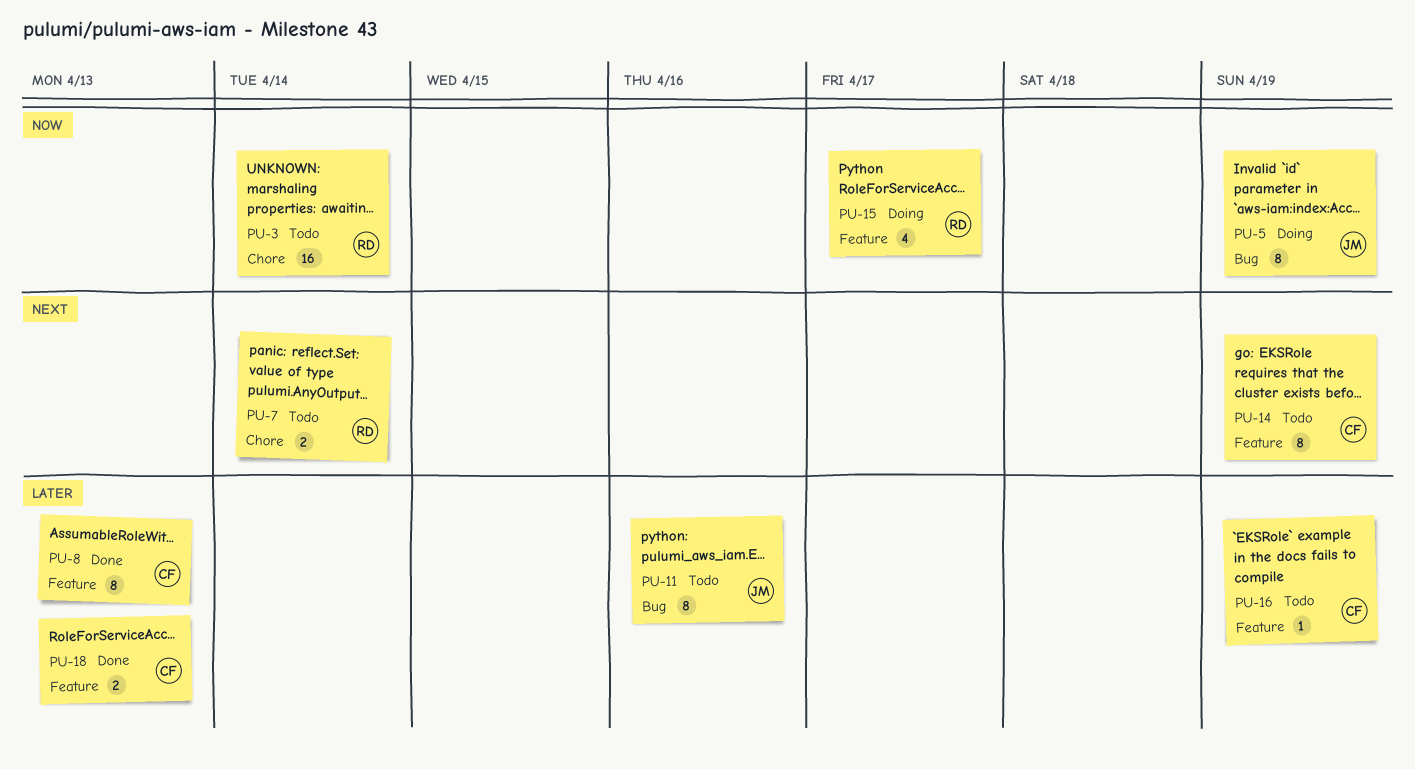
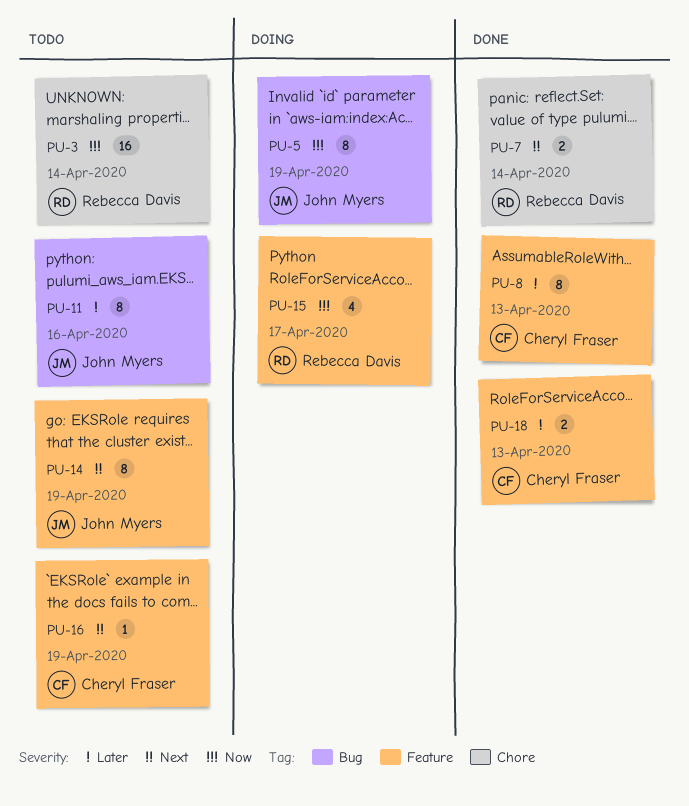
PU-7, status: Todo -> Done
PU-14, owner: Cheryl Fraser -> John Myers
PU-16, priority: Later -> Next

